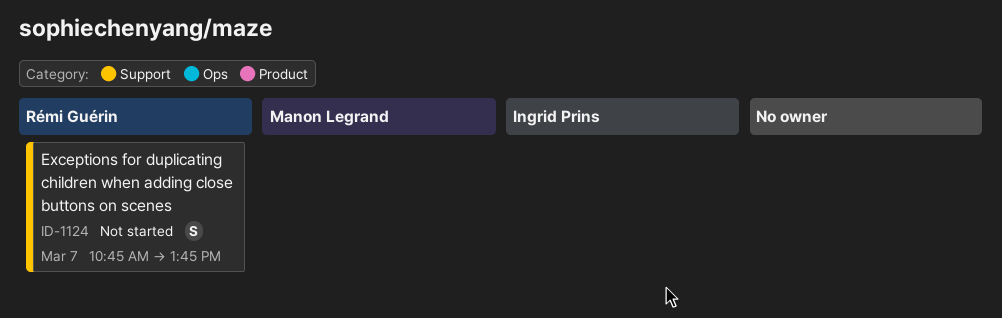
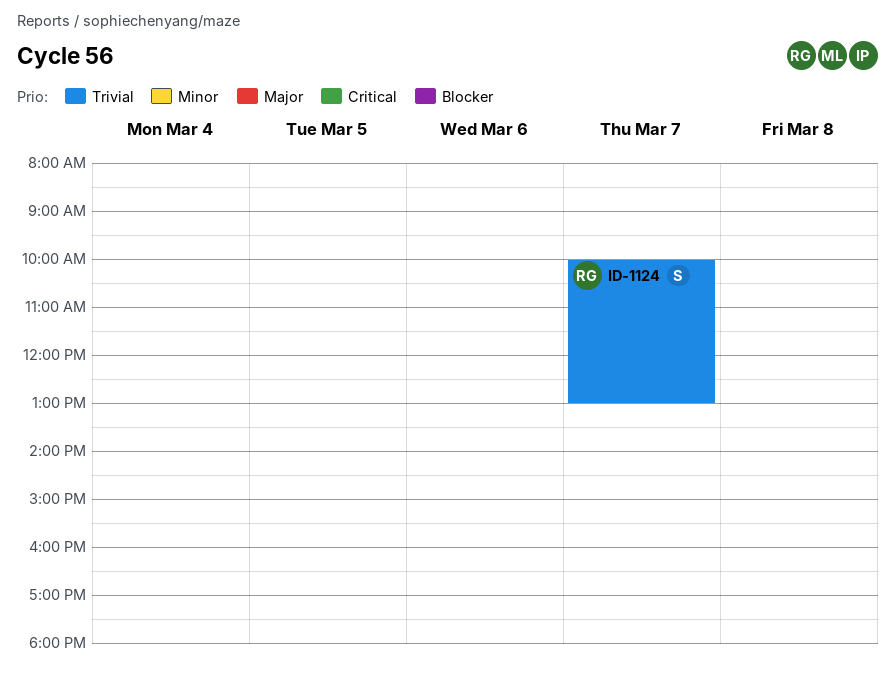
ID-1124, begins: 10:45 -> 10:00
ID-1124, ends: 13:45 -> 13:00

